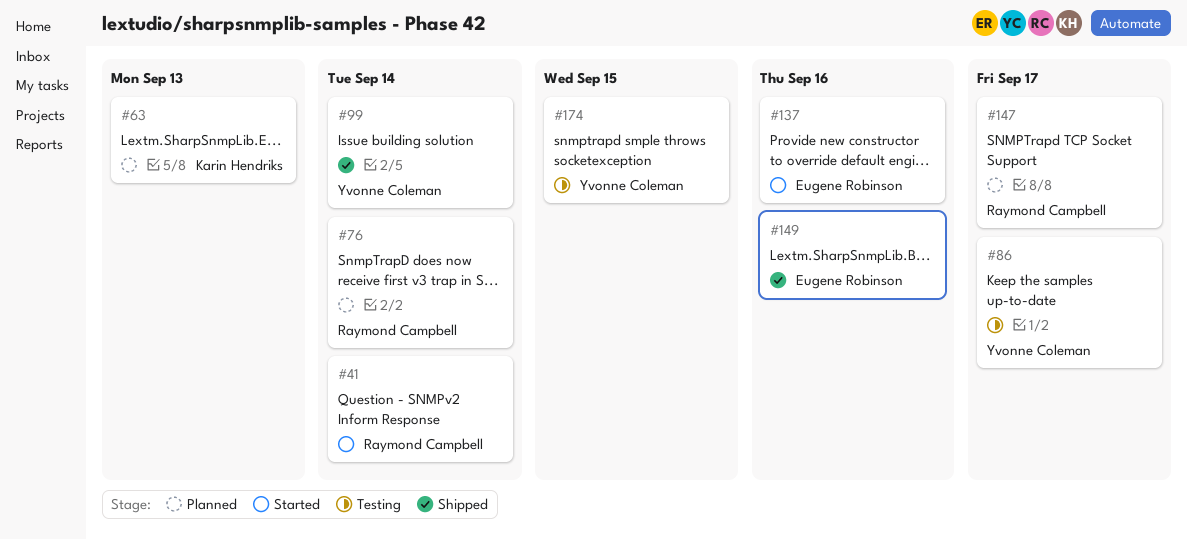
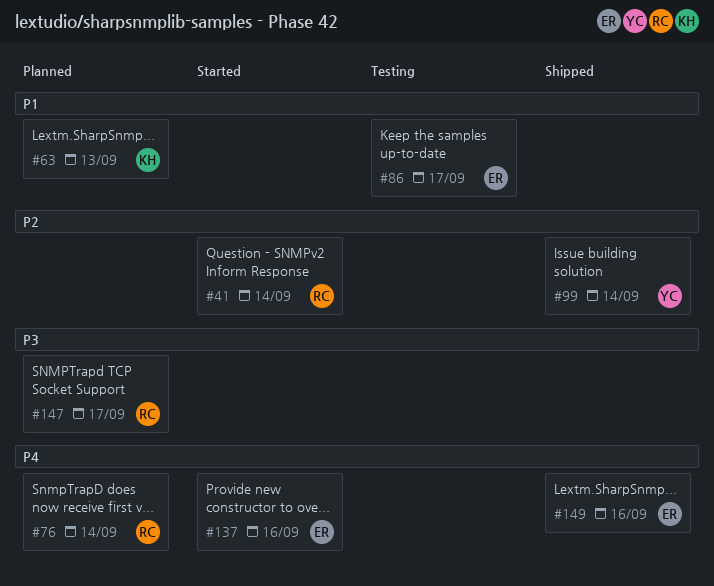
#86, owner: Yvonne Coleman -> Eugene Robinson
#174: present -> none

